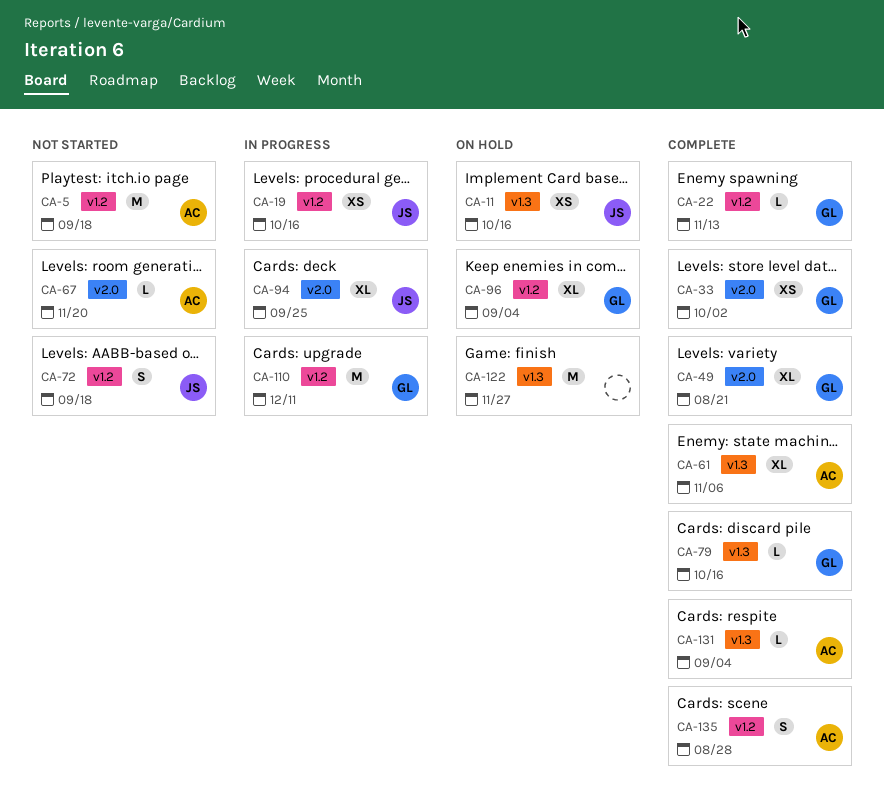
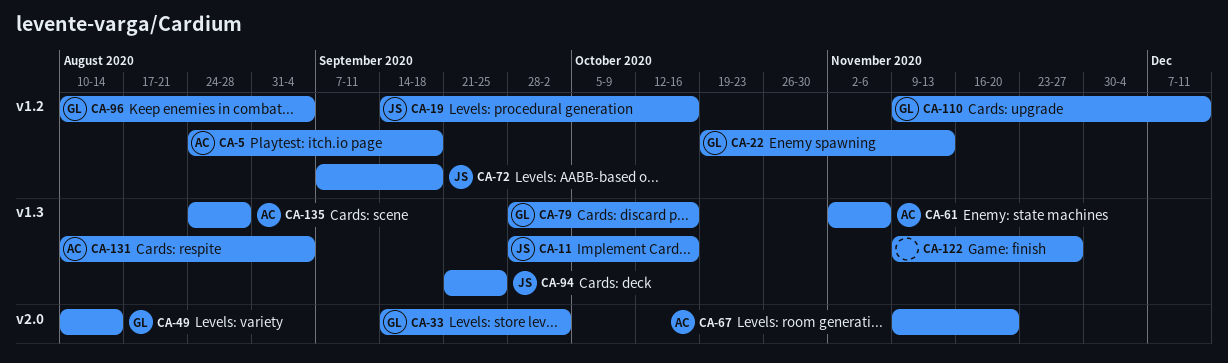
CA-49, due: Aug 21 -> Aug 14
CA-94, label: v2.0 -> v1.3
CA-135, label: v1.2 -> v1.3

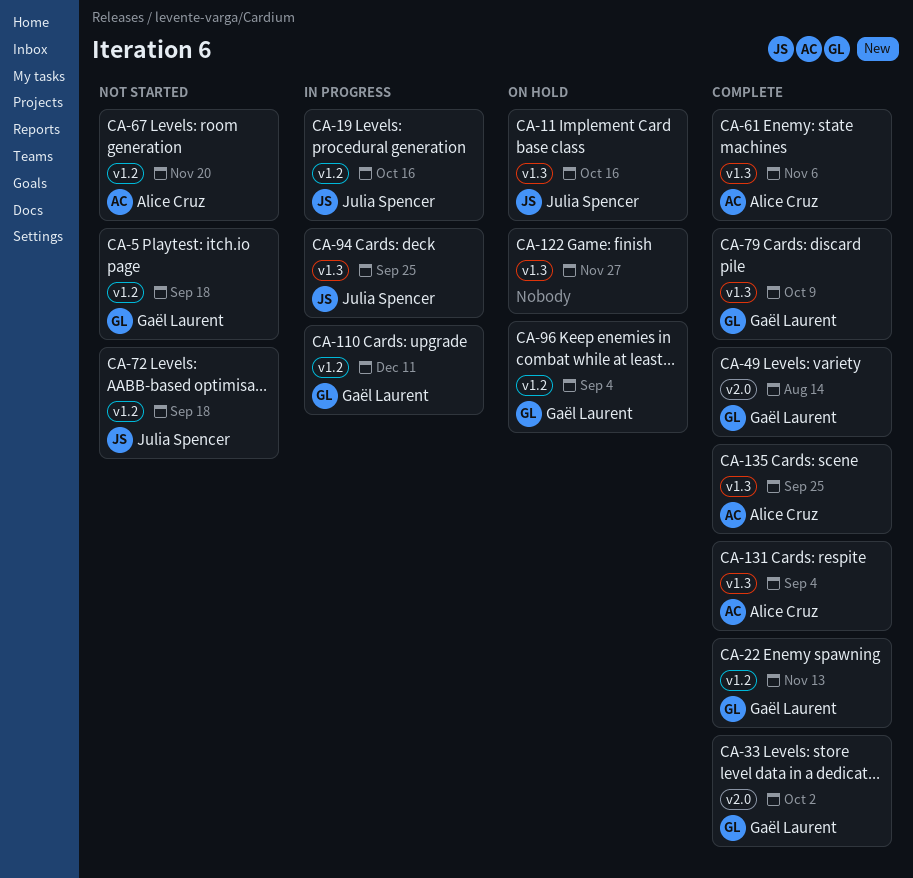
CA-5, owner: Alice Cruz -> Gaël Laurent
CA-67, label: v2.0 -> v1.2
CA-79, due: Oct 16 -> Oct 9
CA-135, due: Aug 28 -> Sep 25

